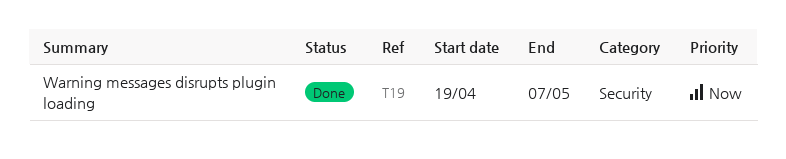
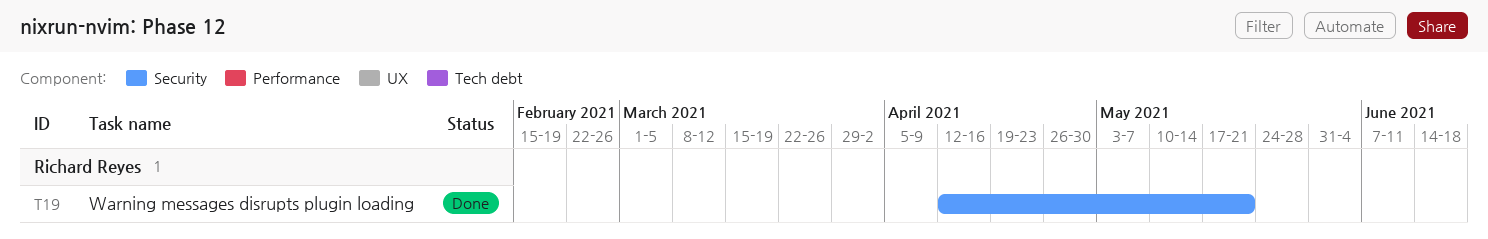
T19, start: Apr 19 -> Apr 12
T19, due: May 7 -> May 21

